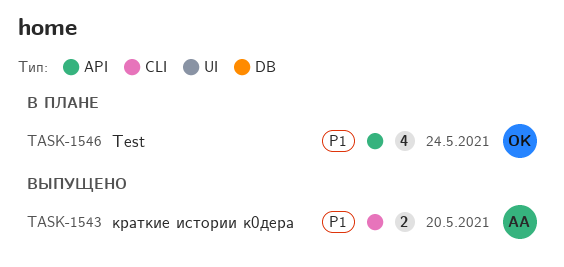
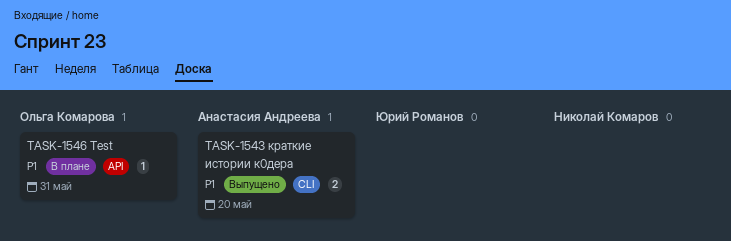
TASK-1546, estimate: 4 -> 1
TASK-1546, due: May 24 -> May 31

